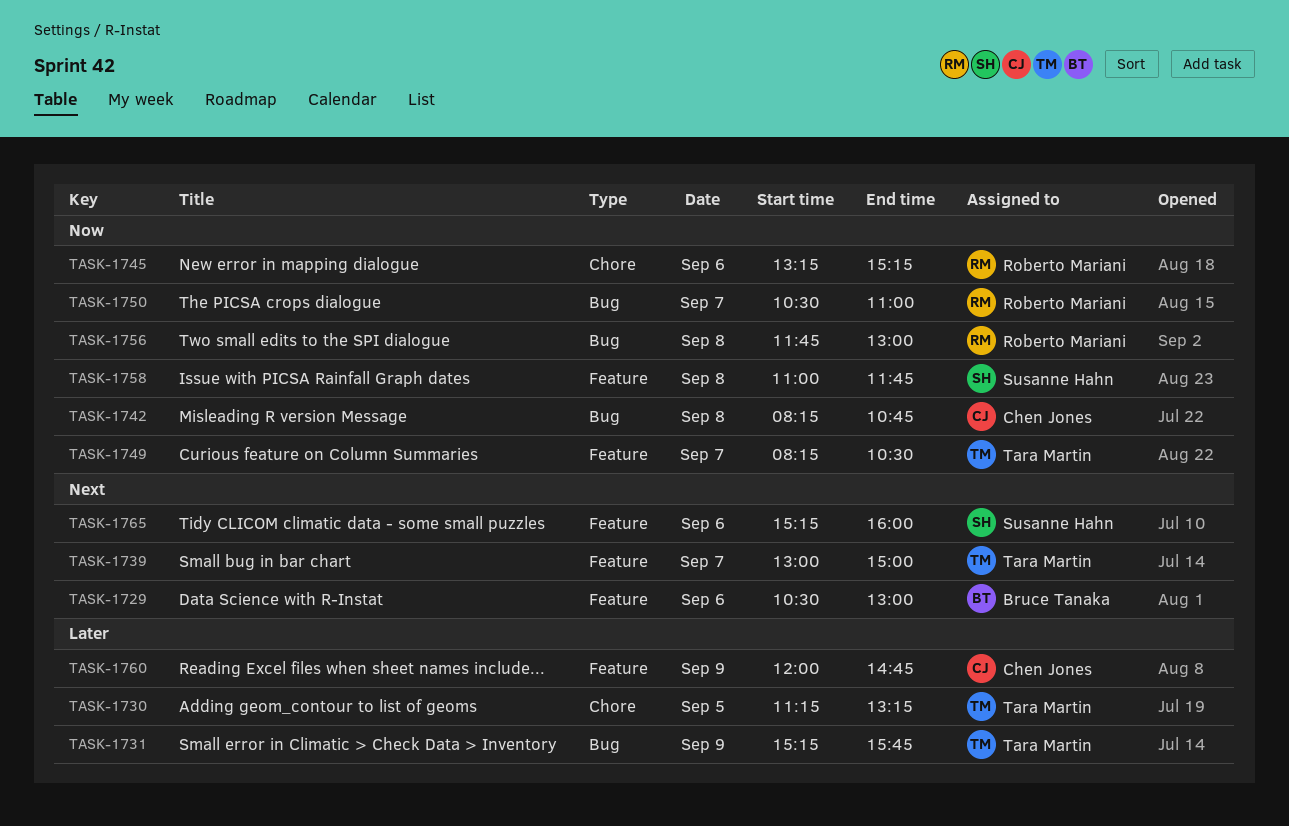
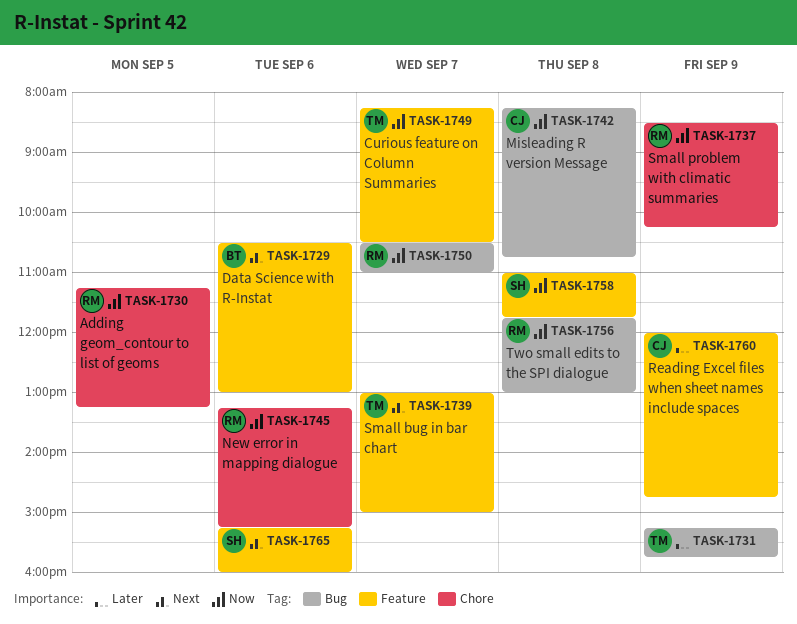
TASK-1730, owner: Tara Martin -> Roberto Mariani
TASK-1730, priority: Later -> Now
TASK-1737: none -> present

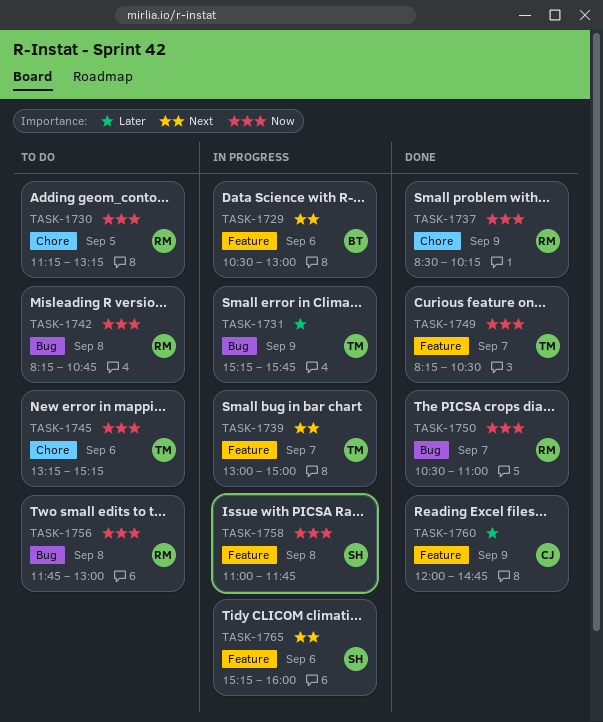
TASK-1742, owner: CJ -> RM
TASK-1745, owner: RM -> TM

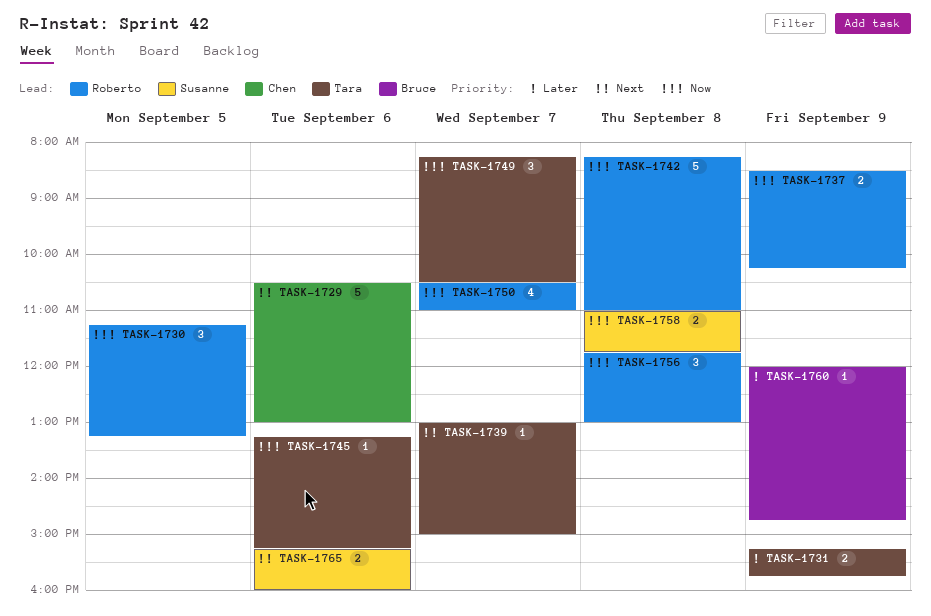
TASK-1729, owner: Bruce -> Chen
TASK-1742, ends: 10:45 -> 11:00
TASK-1760, owner: Chen -> Bruce

